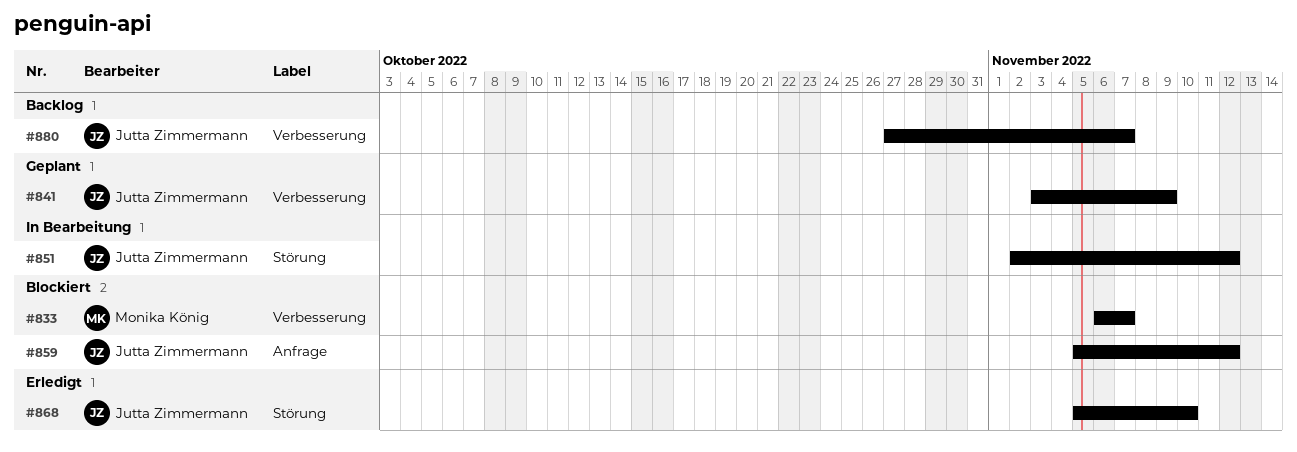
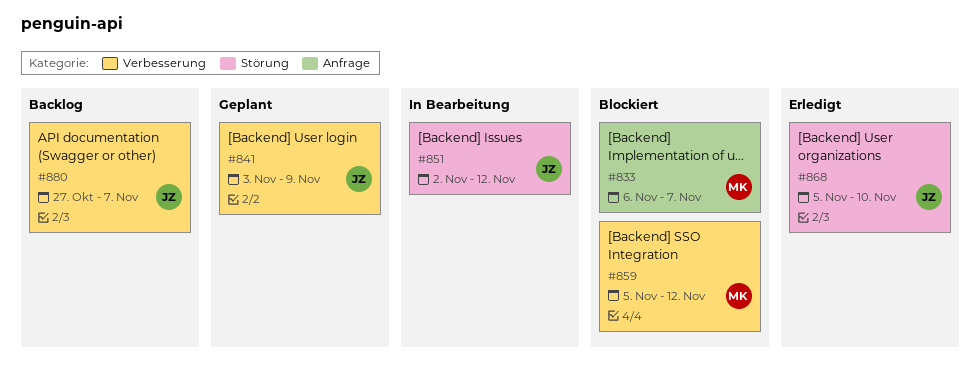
#833, label: Verbesserung -> Anfrage
#859, owner: Jutta Zimmermann -> Monika König
#859, label: Anfrage -> Verbesserung

